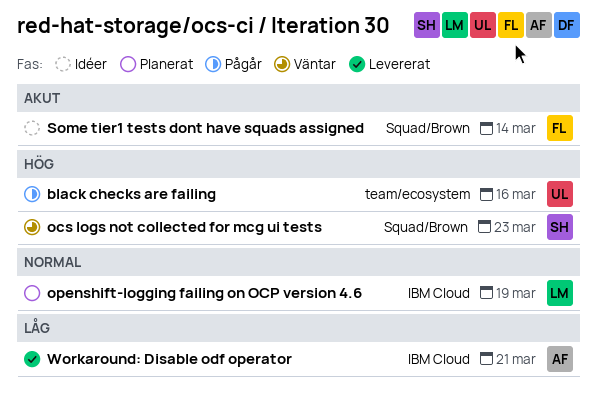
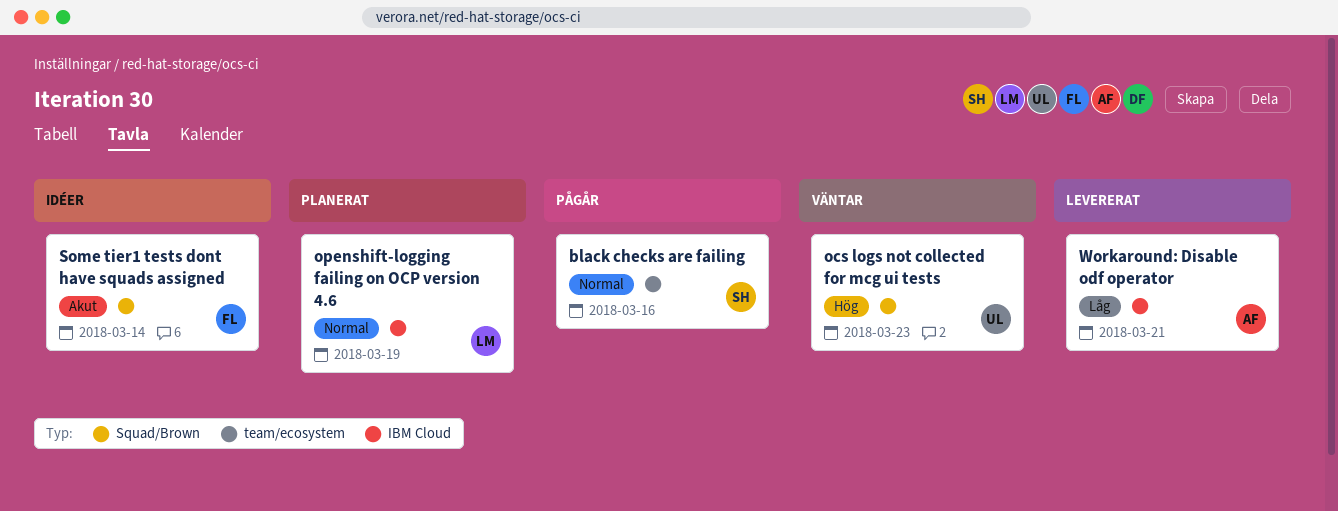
black checks are failing, owner: UL -> SH
black checks are failing, priority: Hög -> Normal
ocs logs not collected for mcg ui tests, owner: SH -> UL

